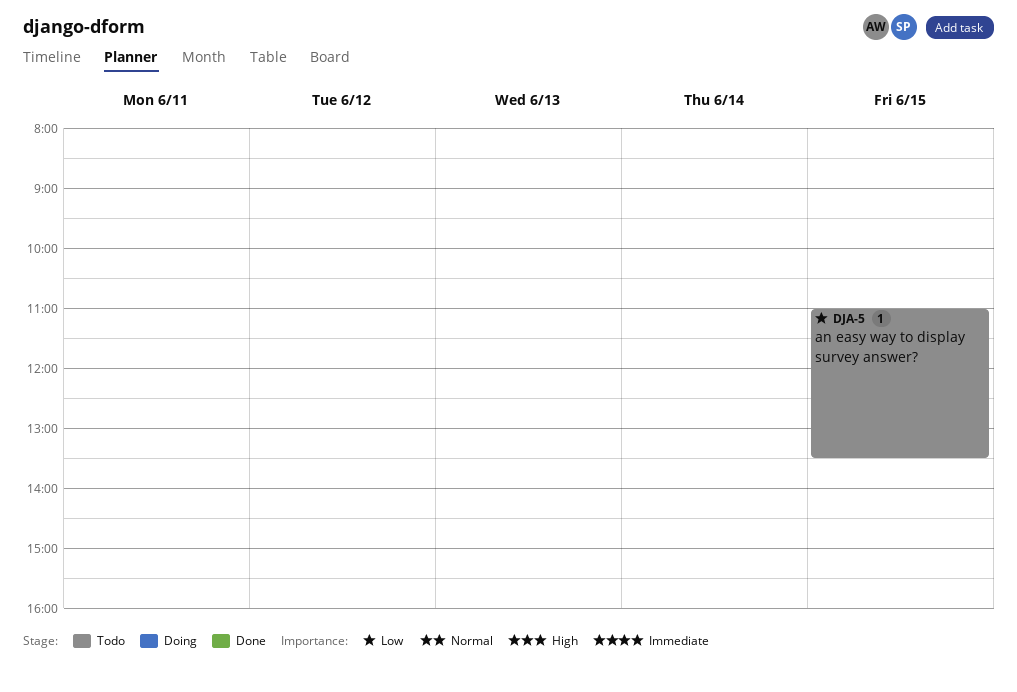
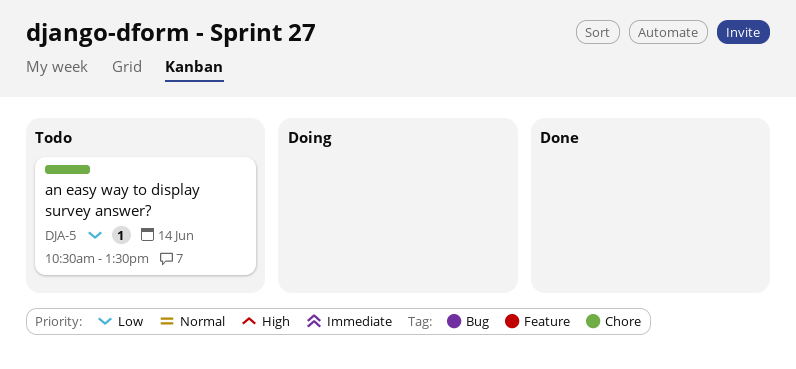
DJA-5, day: Jun 15 -> Jun 14
DJA-5, begins: 11:00 -> 10:30

